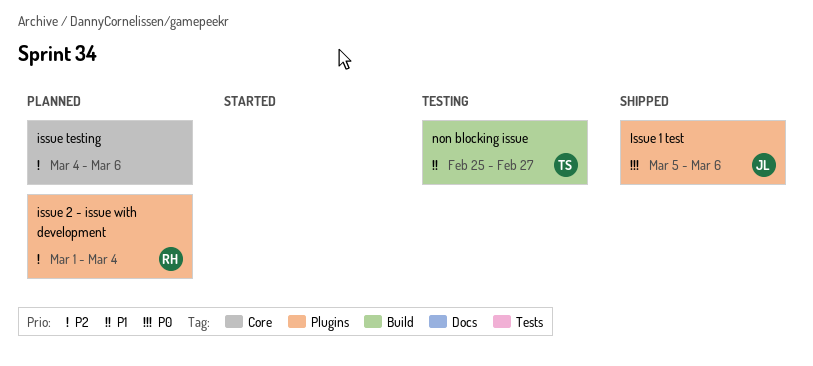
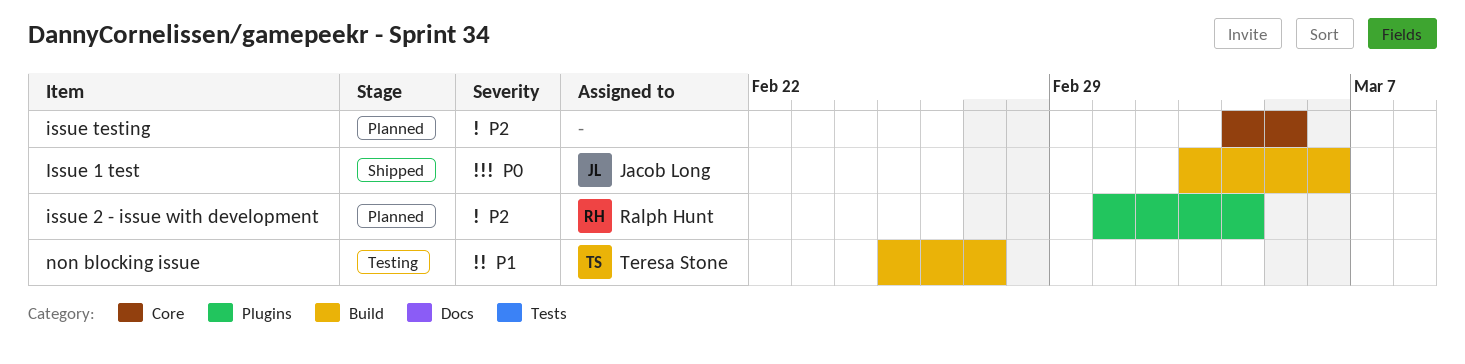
Issue 1 test, label: Plugins -> Build
Issue 1 test, start: Mar 5 -> Mar 3
issue testing, due: Mar 6 -> Mar 5

